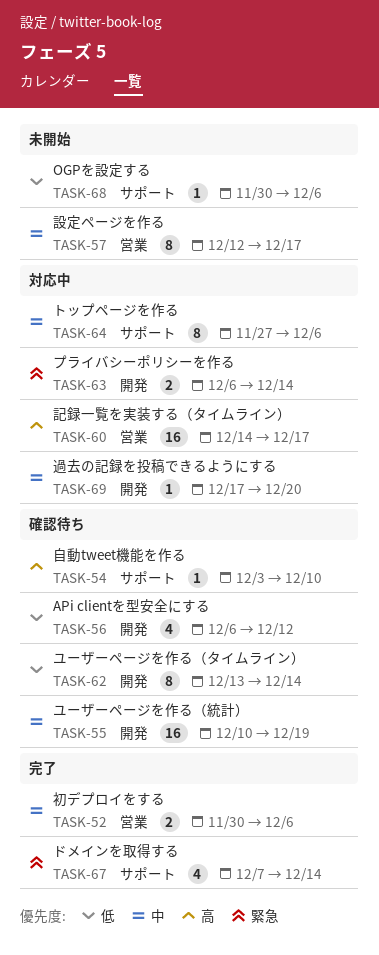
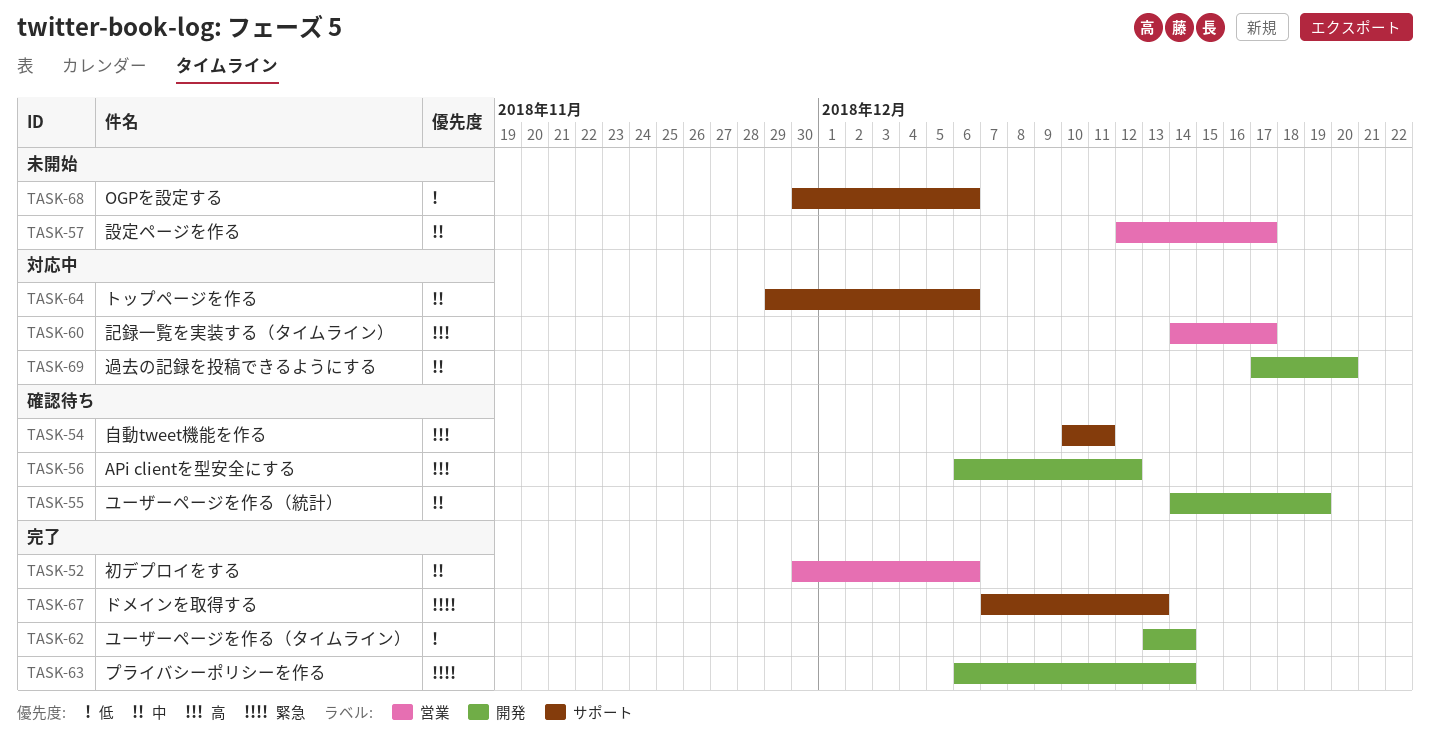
TASK-54, start: Dec 3 -> Dec 10
TASK-54, due: Dec 10 -> Dec 11
TASK-55, start: Dec 10 -> Dec 14
TASK-56, priority: 低 -> 高
TASK-62, status: 確認待ち -> 完了
TASK-63, status: 対応中 -> 完了
TASK-64, start: Nov 27 -> Nov 29
TASK-67, due: Dec 14 -> Dec 13

